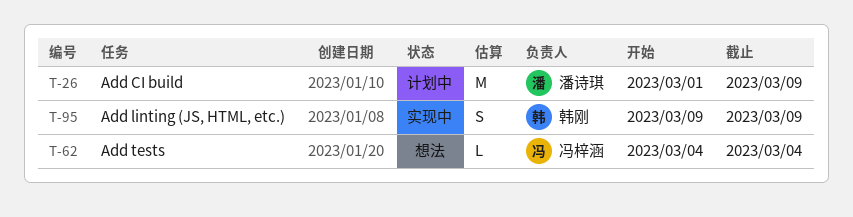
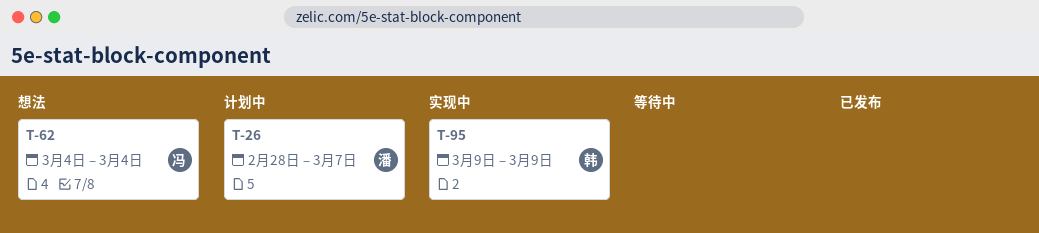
T-26, start: Mar 1 -> Feb 28
T-26, due: Mar 9 -> Mar 7

